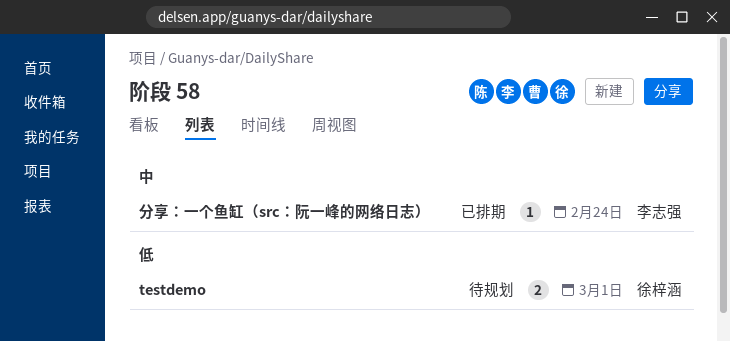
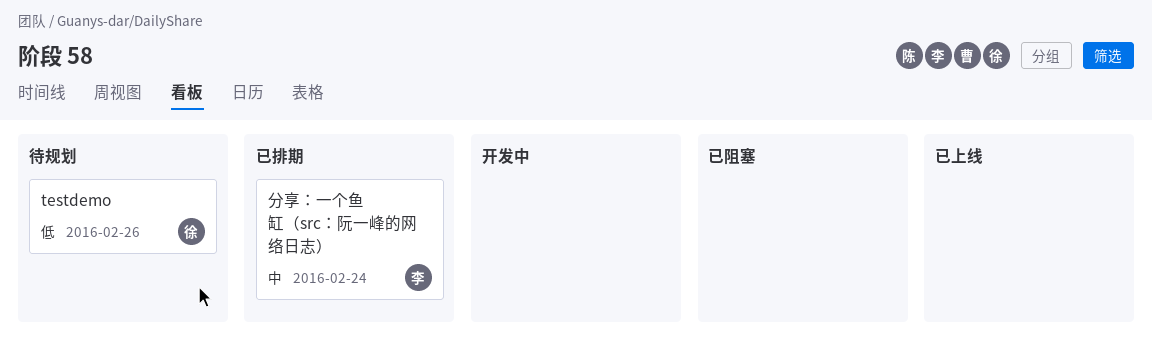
testdemo, due: Mar 1 -> Feb 26

